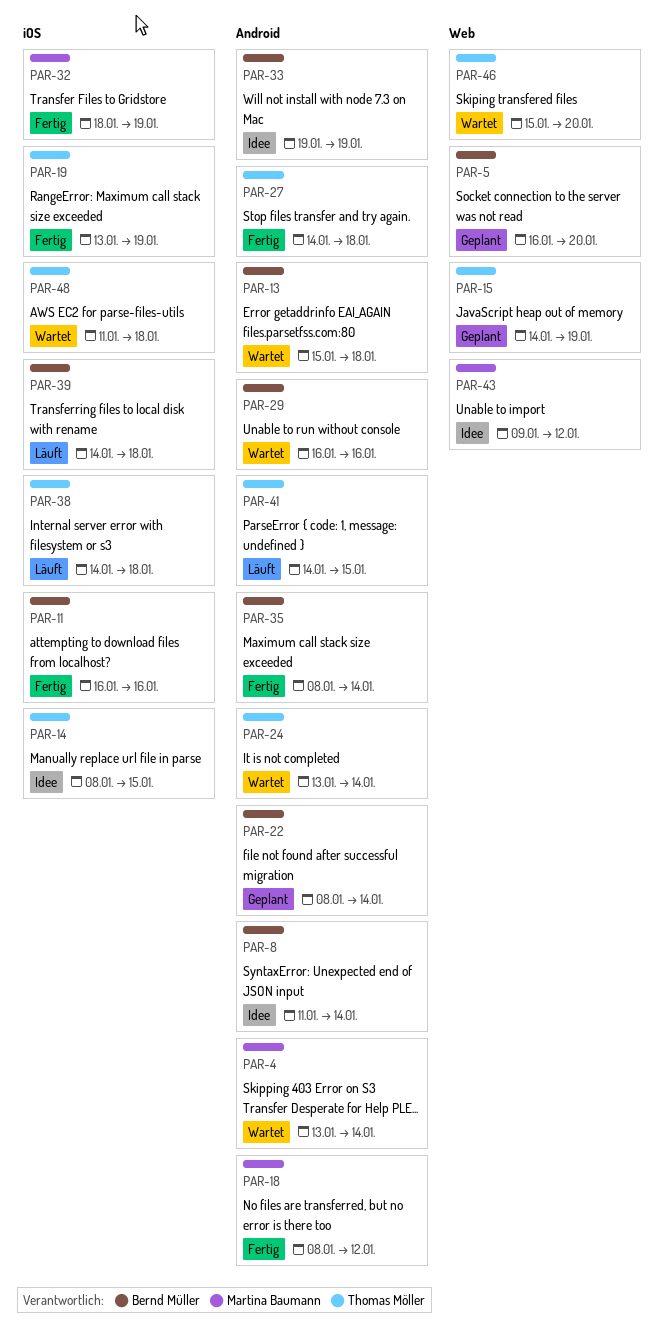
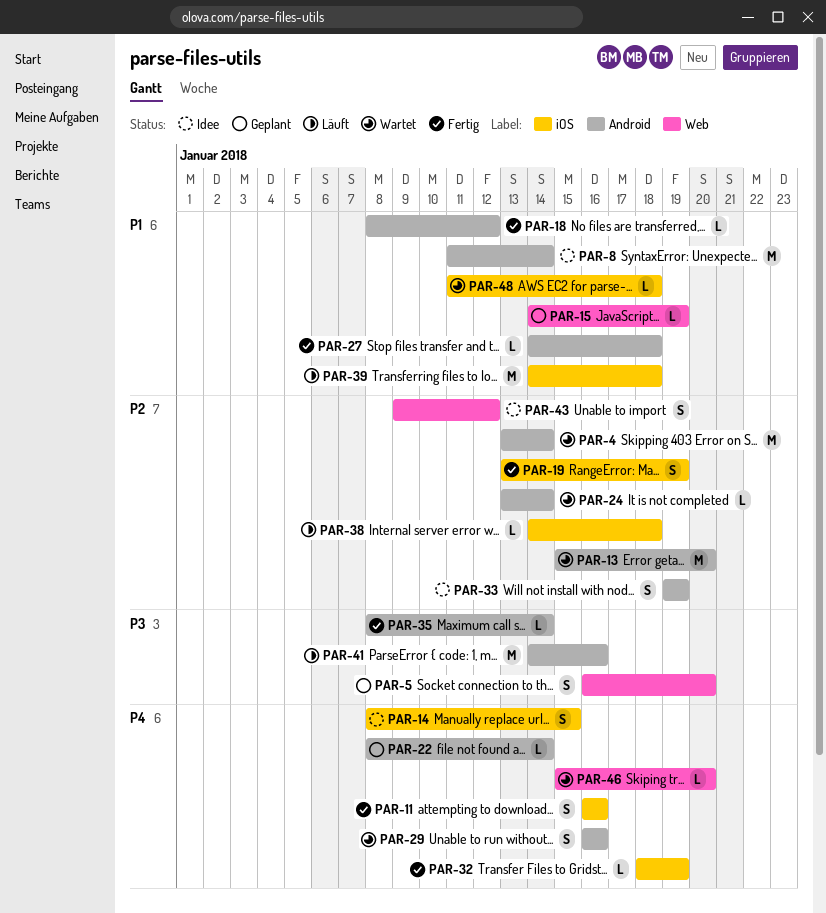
PAR-13, due: Jan 18 -> Jan 20
PAR-41, due: Jan 15 -> Jan 16

